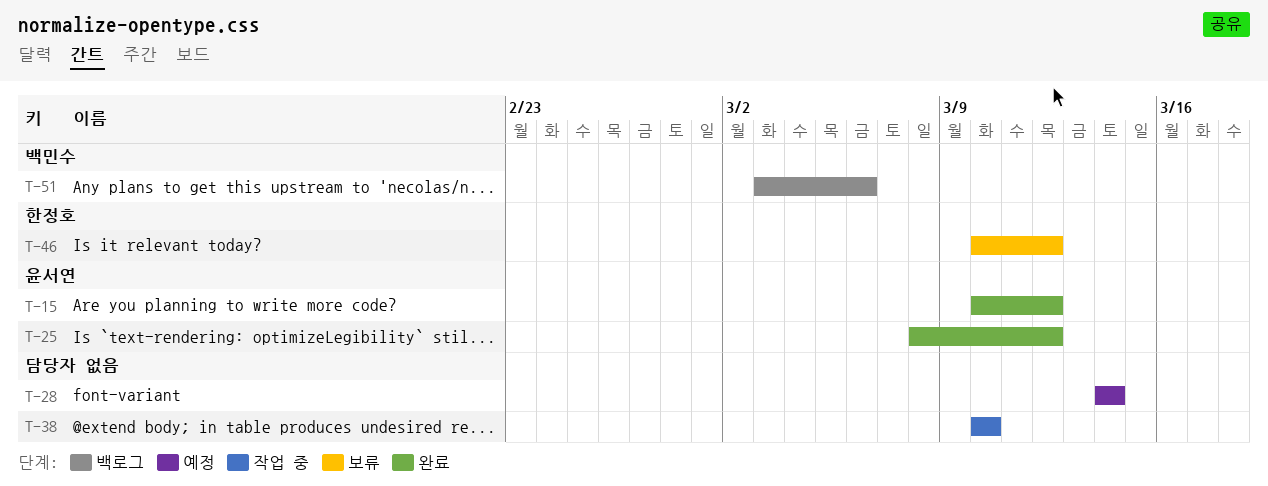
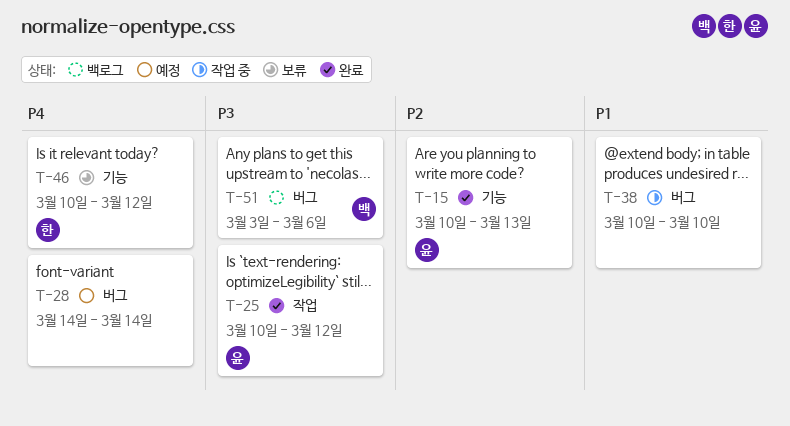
T-15, due: Mar 12 -> Mar 13
T-25, start: Mar 8 -> Mar 10

